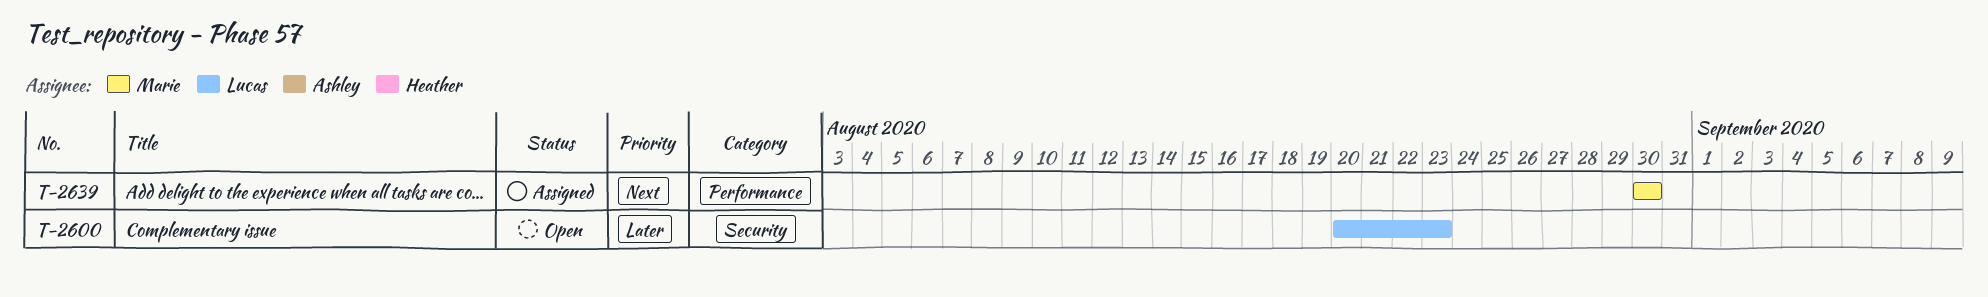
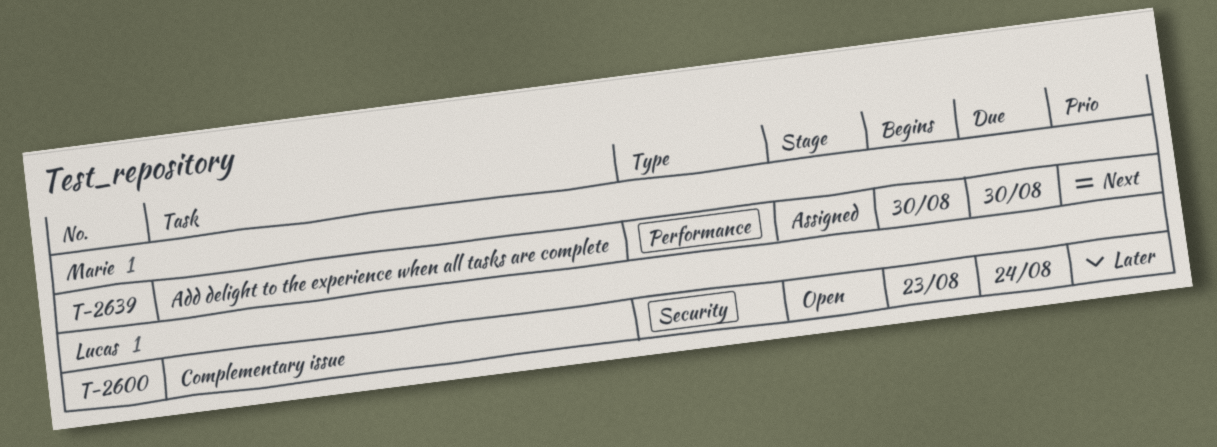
T-2600, start: Aug 20 -> Aug 23
T-2600, due: Aug 23 -> Aug 24

